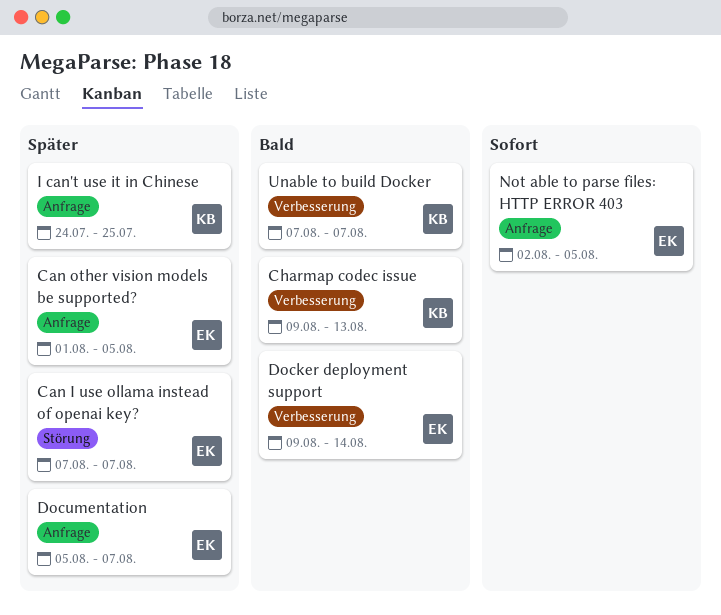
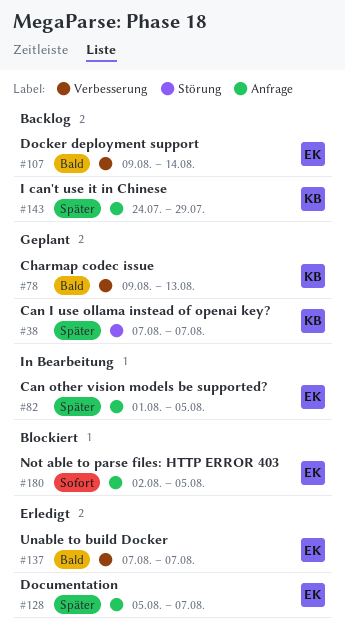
Can I use ollama instead of openai key?, owner: EK -> KB
I can't use it in Chinese, due: Jul 25 -> Jul 29
Unable to build Docker, owner: KB -> EK

